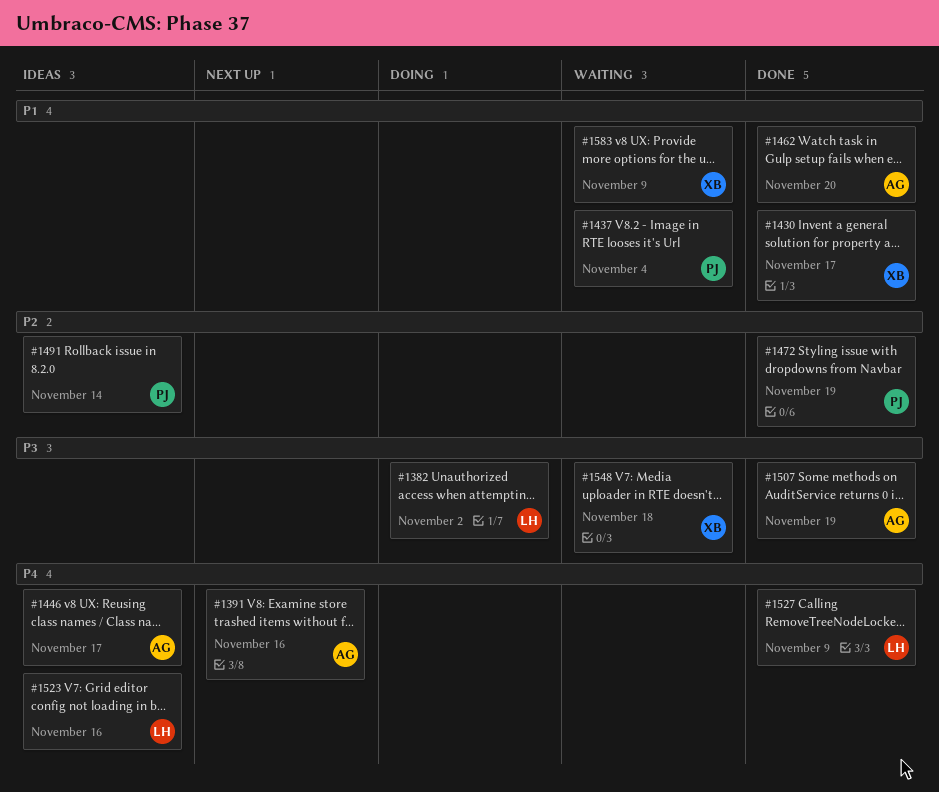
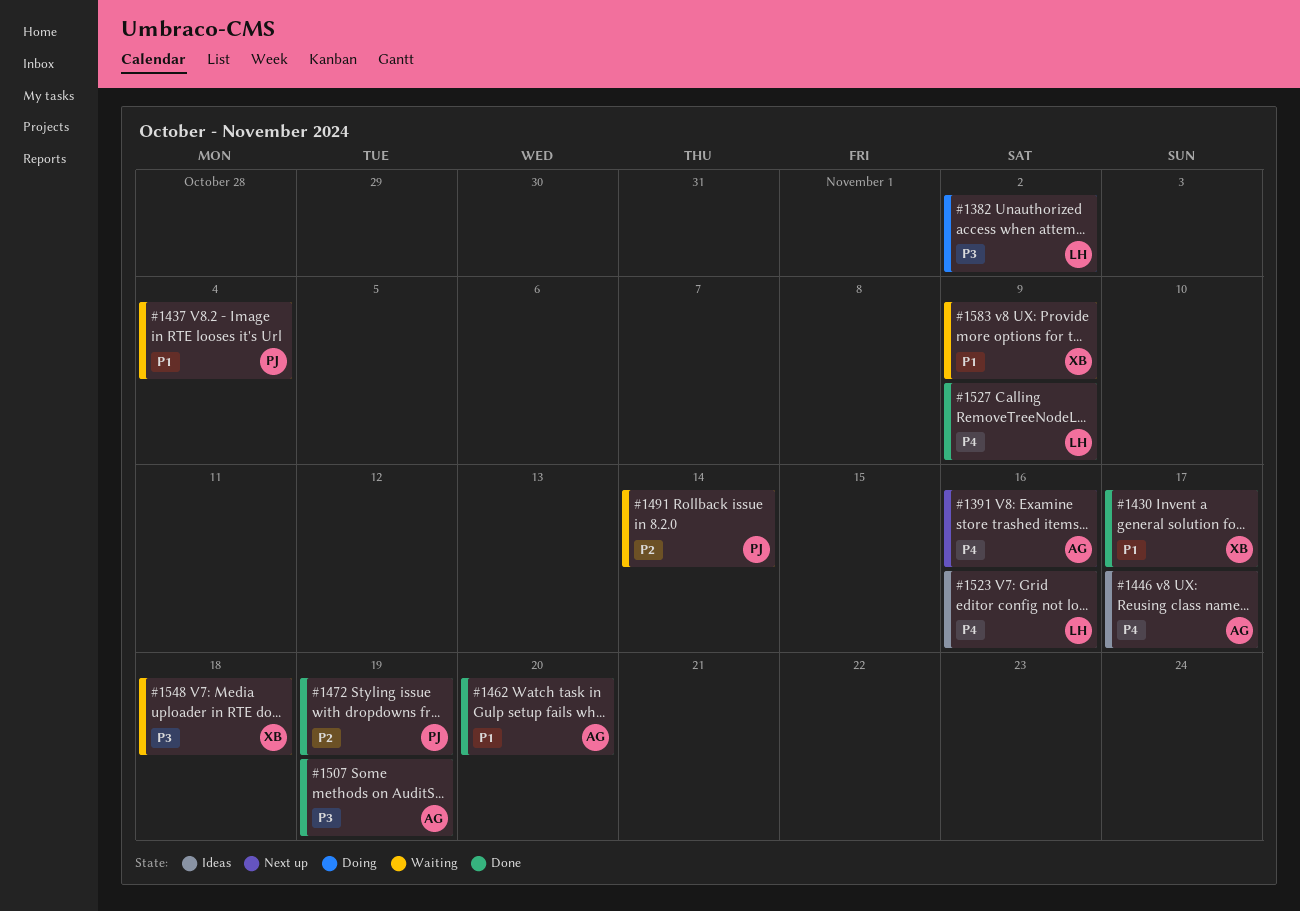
#1491, status: Ideas -> Waiting

